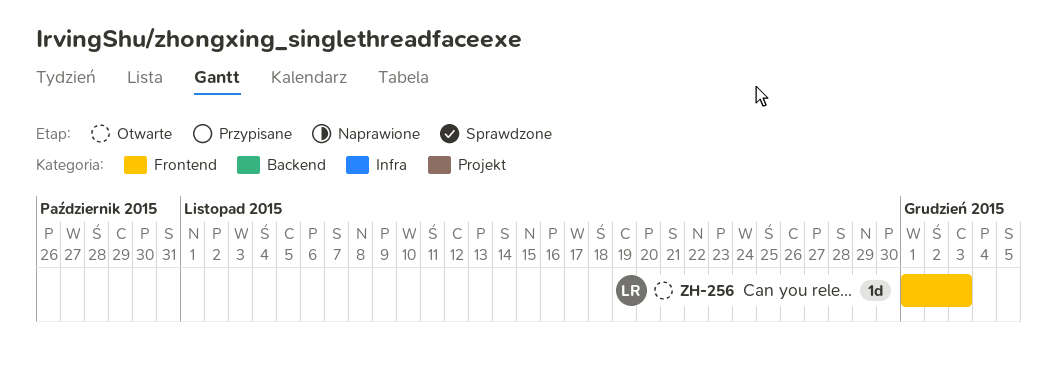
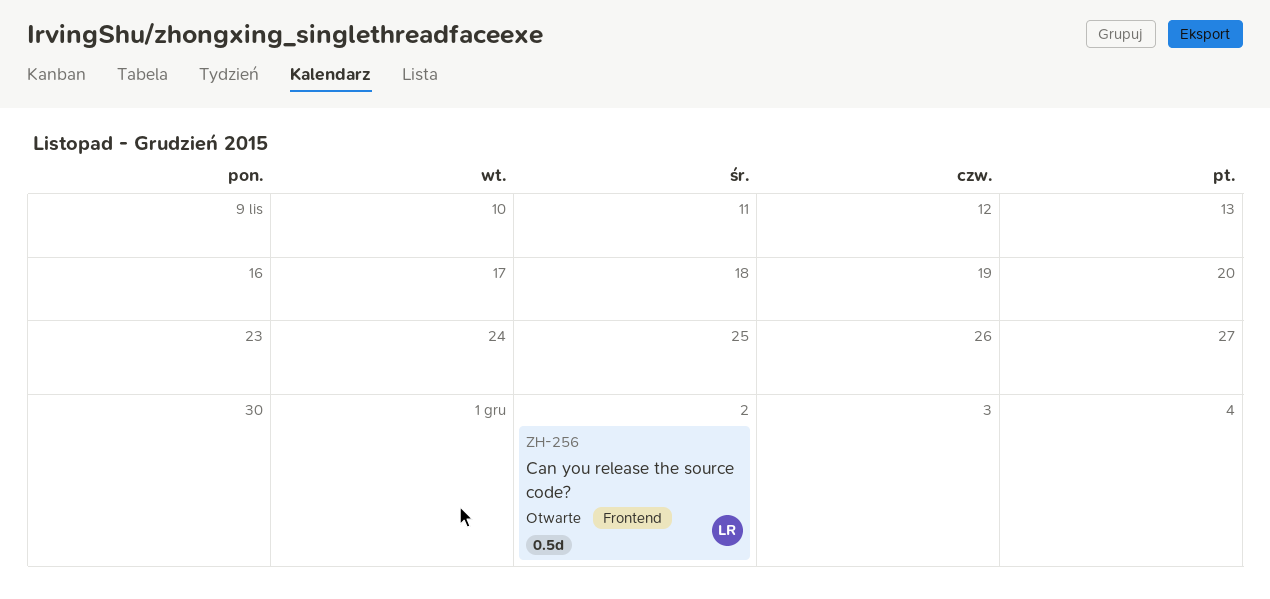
ZH-256, estimate: 1d -> 0.5d
ZH-256, due: Dec 3 -> Dec 2

